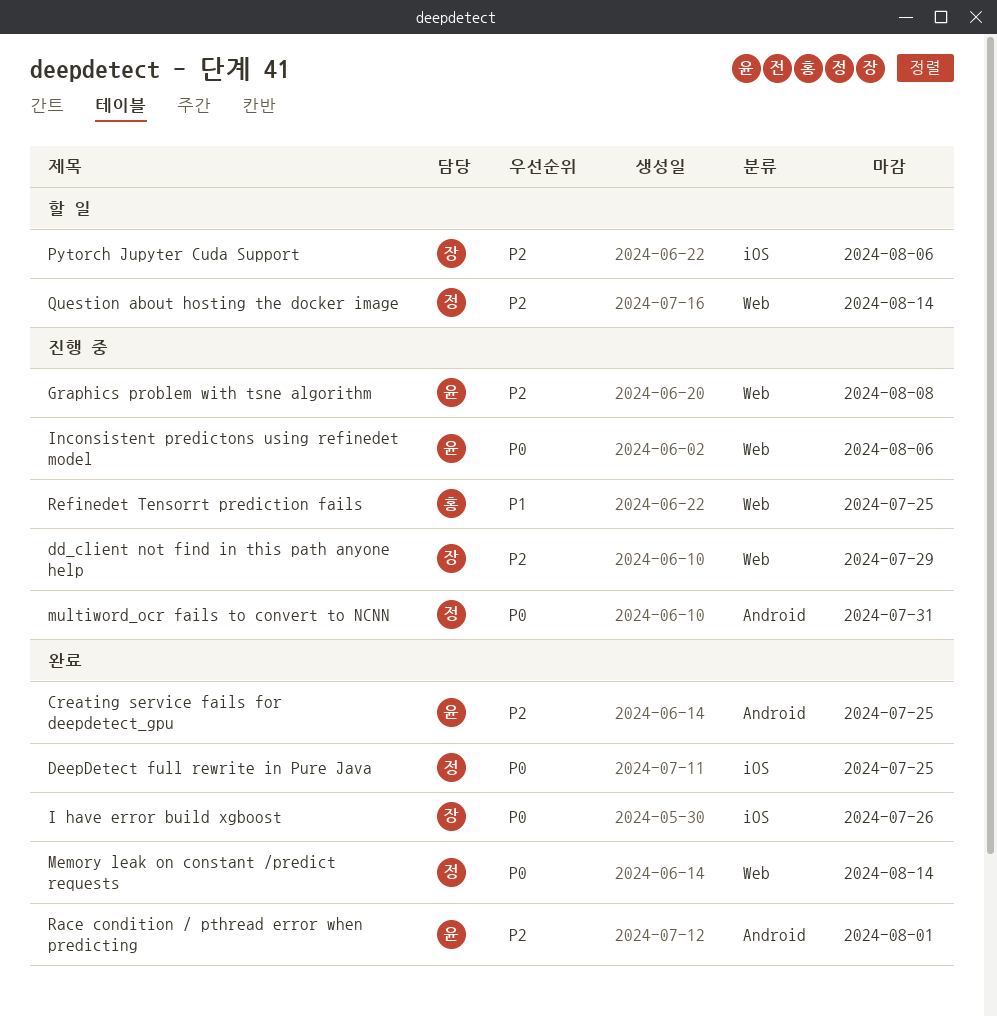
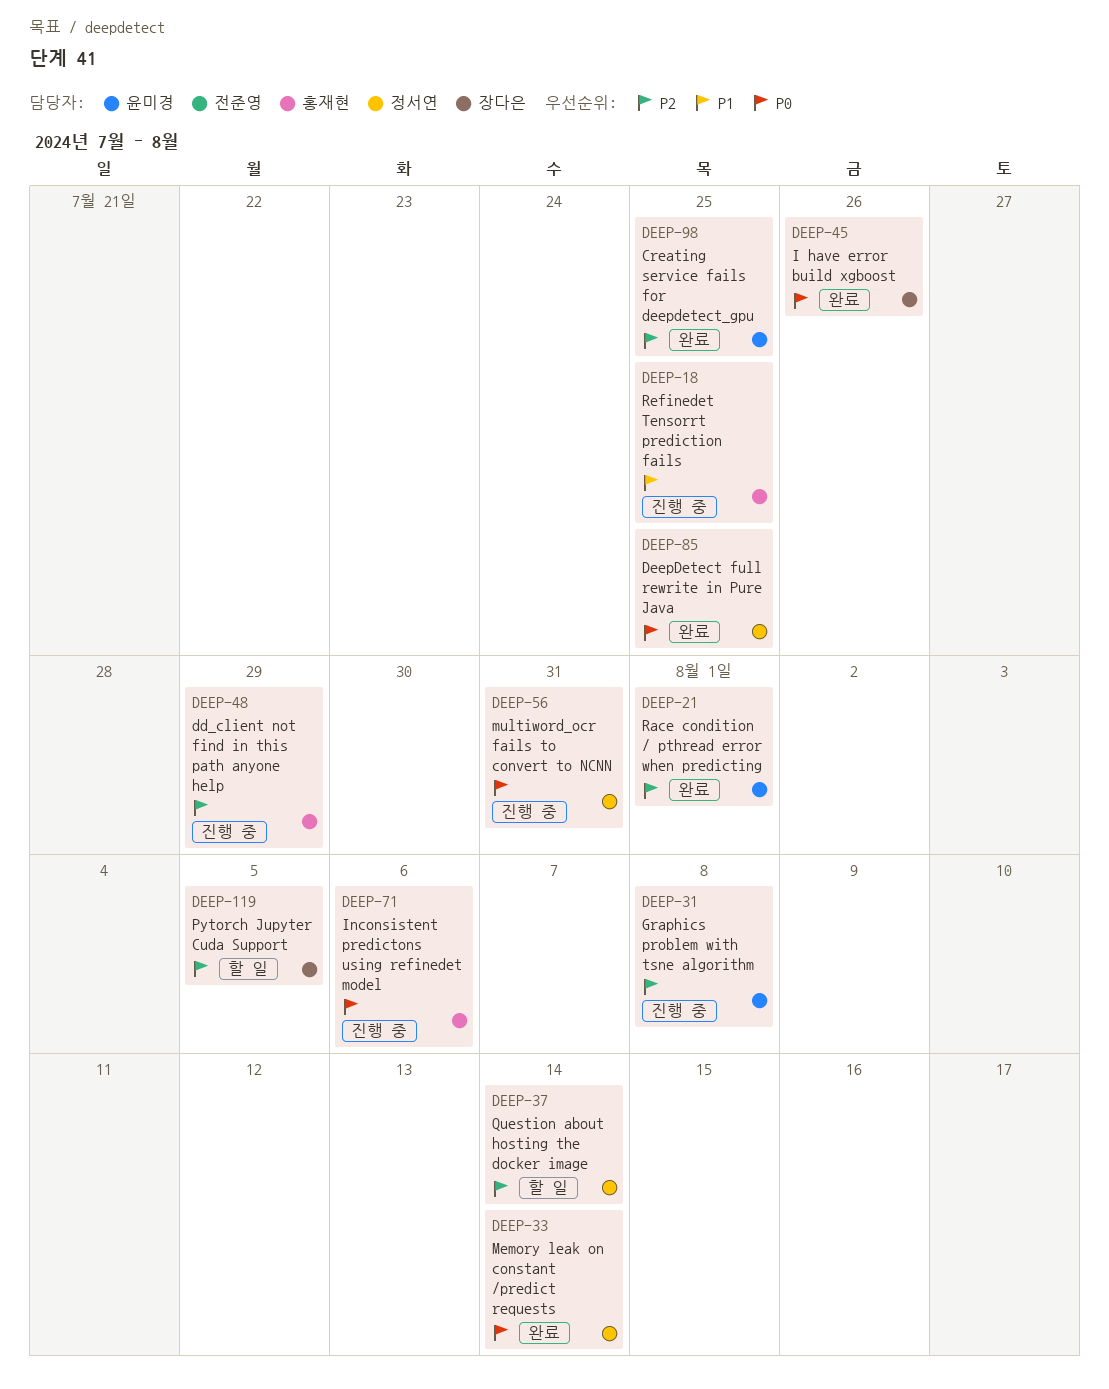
dd_client not find in this path anyone help, owner: 장다은 -> 홍재현
Inconsistent predictons using refinedet model, owner: 윤미경 -> 홍재현
Pytorch Jupyter Cuda Support, due: Aug 6 -> Aug 5

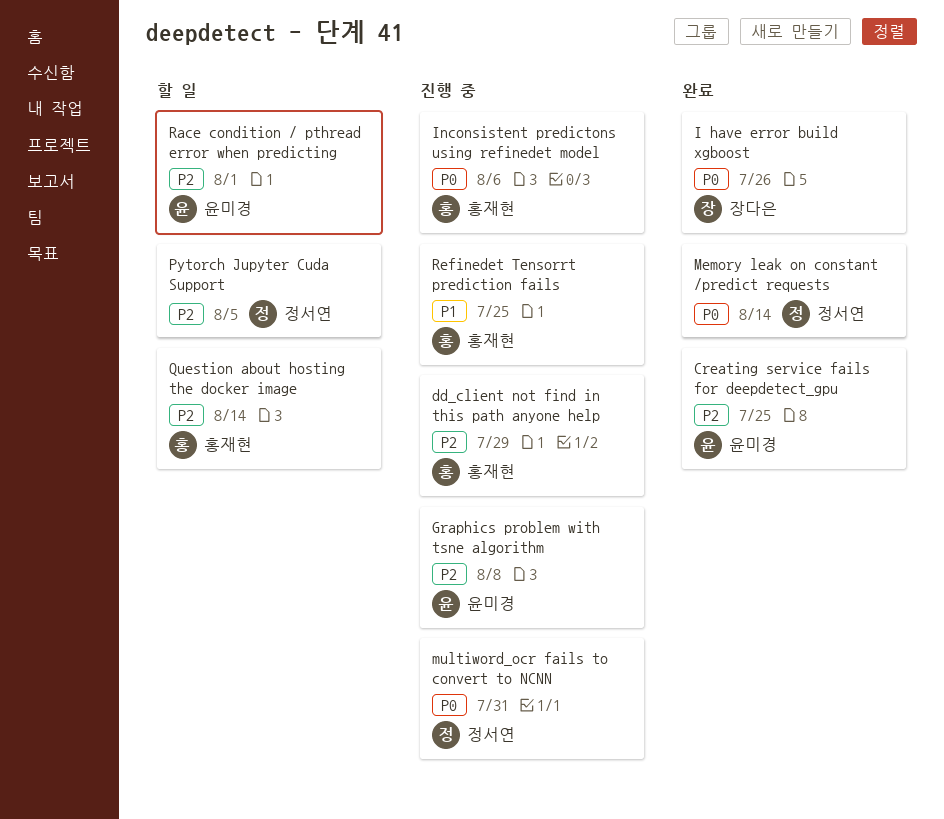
DeepDetect full rewrite in Pure Java: present -> none
Pytorch Jupyter Cuda Support, owner: 장다은 -> 정서연
Question about hosting the docker image, owner: 정서연 -> 홍재현
Race condition / pthread error when predicting, status: 완료 -> 할 일

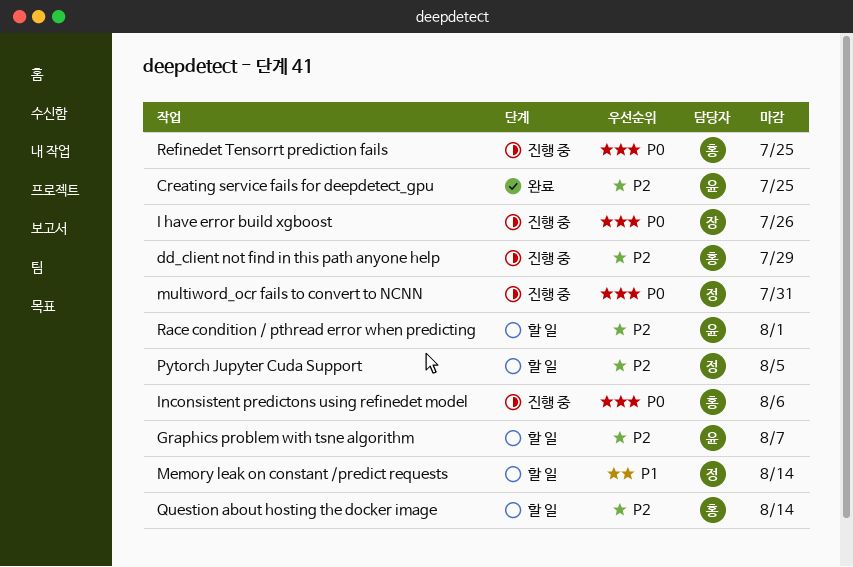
Graphics problem with tsne algorithm, status: 진행 중 -> 할 일
Graphics problem with tsne algorithm, due: Aug 8 -> Aug 7
I have error build xgboost, status: 완료 -> 진행 중
Memory leak on constant /predict requests, status: 완료 -> 할 일
Memory leak on constant /predict requests, priority: P0 -> P1
Refinedet Tensorrt prediction fails, priority: P1 -> P0

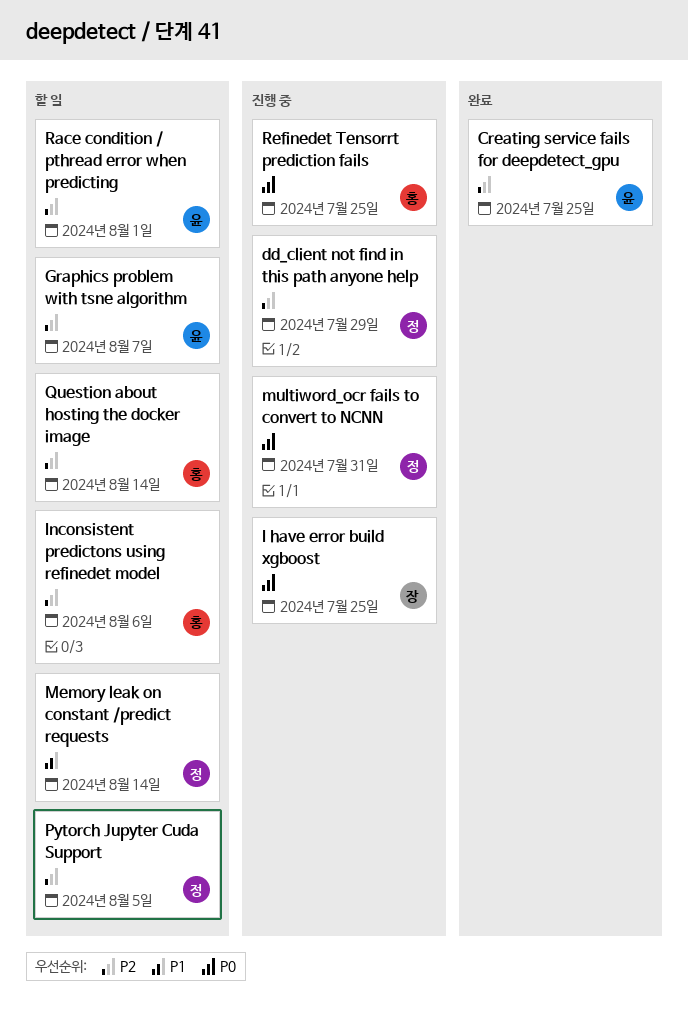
dd_client not find in this path anyone help, owner: 홍 -> 정
I have error build xgboost, due: Jul 26 -> Jul 25
Inconsistent predictons using refinedet model, status: 진행 중 -> 할 일
Inconsistent predictons using refinedet model, priority: P0 -> P2

